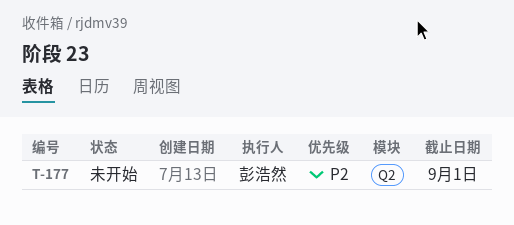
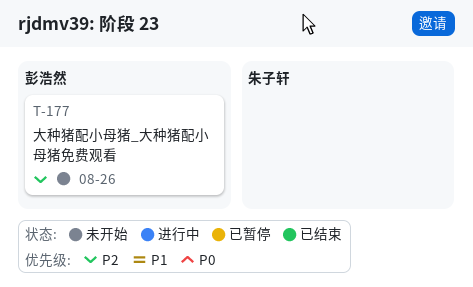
T-177, due: Sep 1 -> Aug 26

